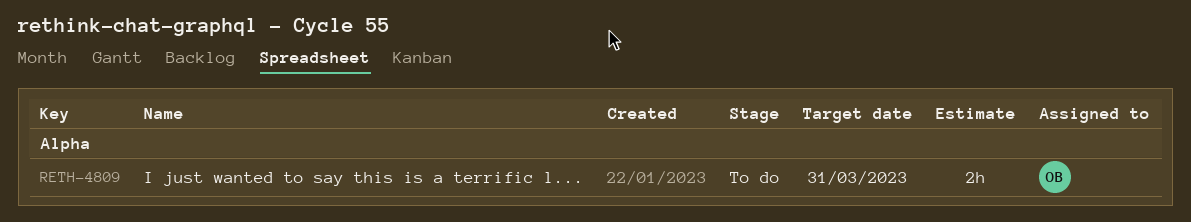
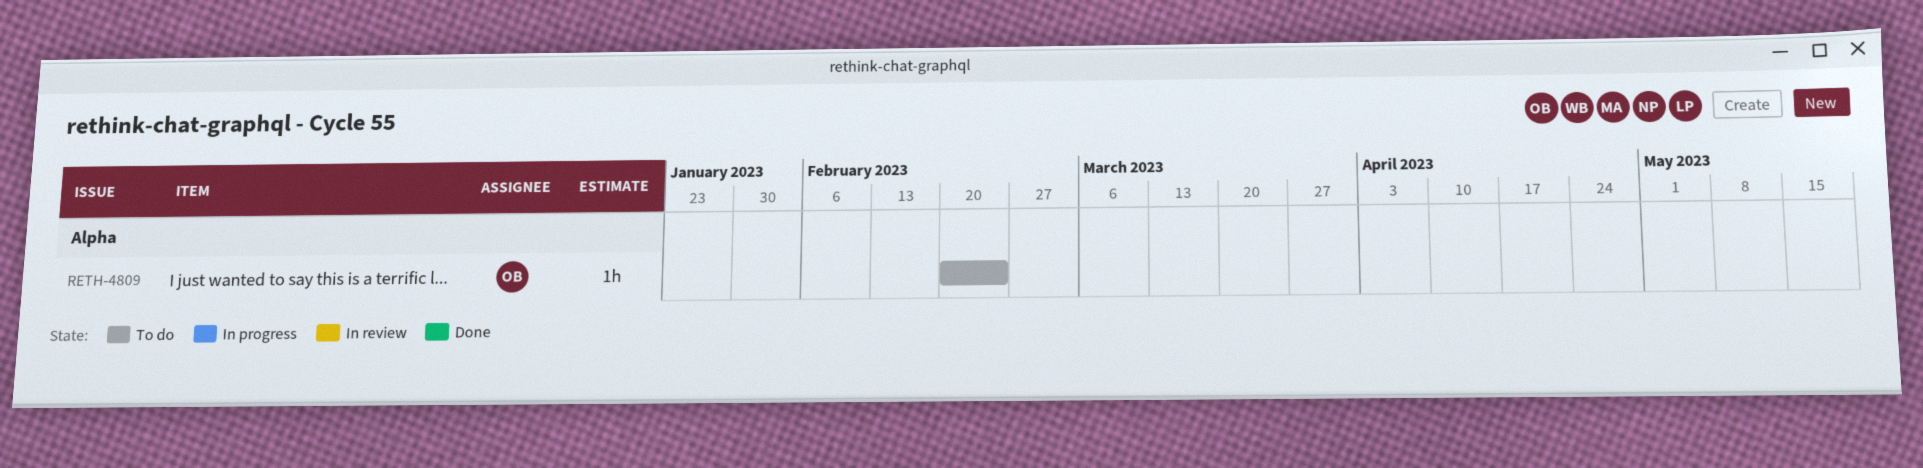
RETH-4809, estimate: 2h -> 1h
RETH-4809, due: Mar 31 -> Feb 24

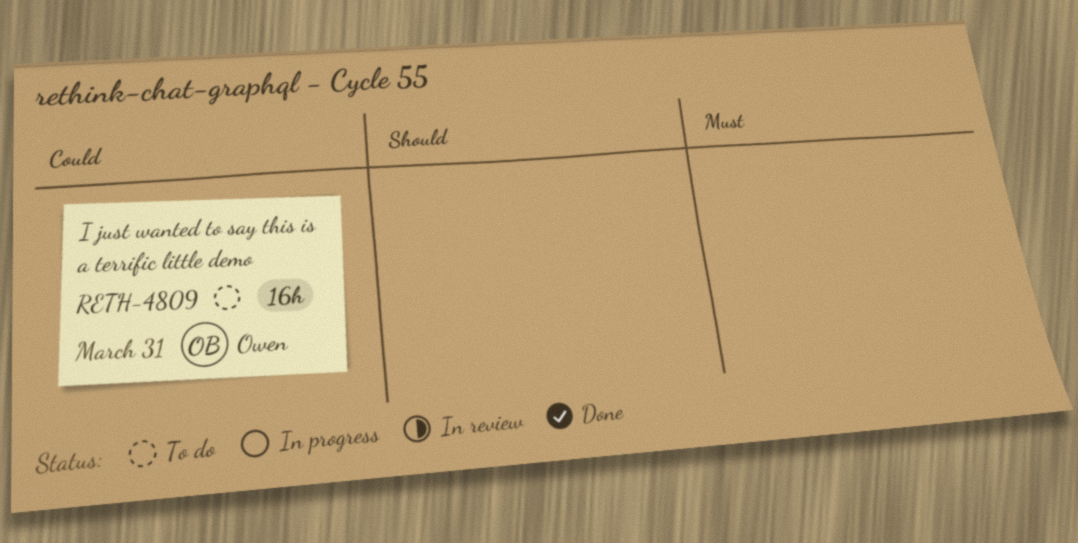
RETH-4809, estimate: 1h -> 16h
RETH-4809, due: Feb 24 -> Mar 31

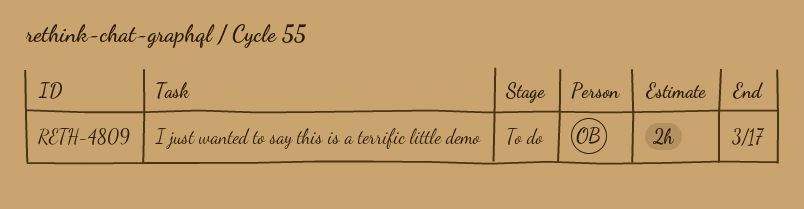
RETH-4809, estimate: 16h -> 2h
RETH-4809, due: Mar 31 -> Mar 17

